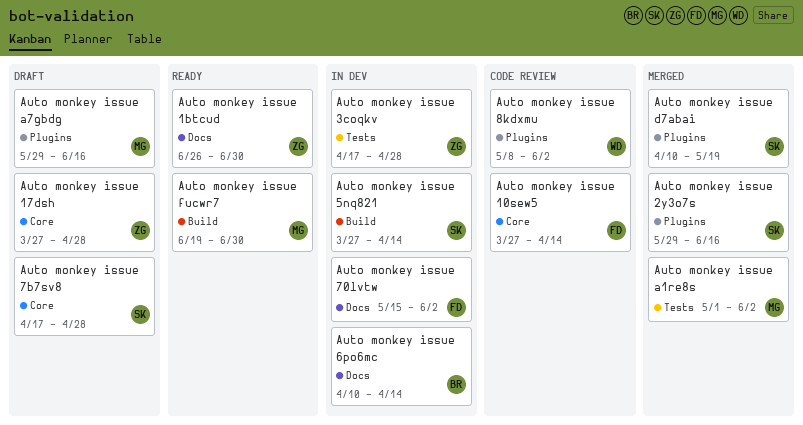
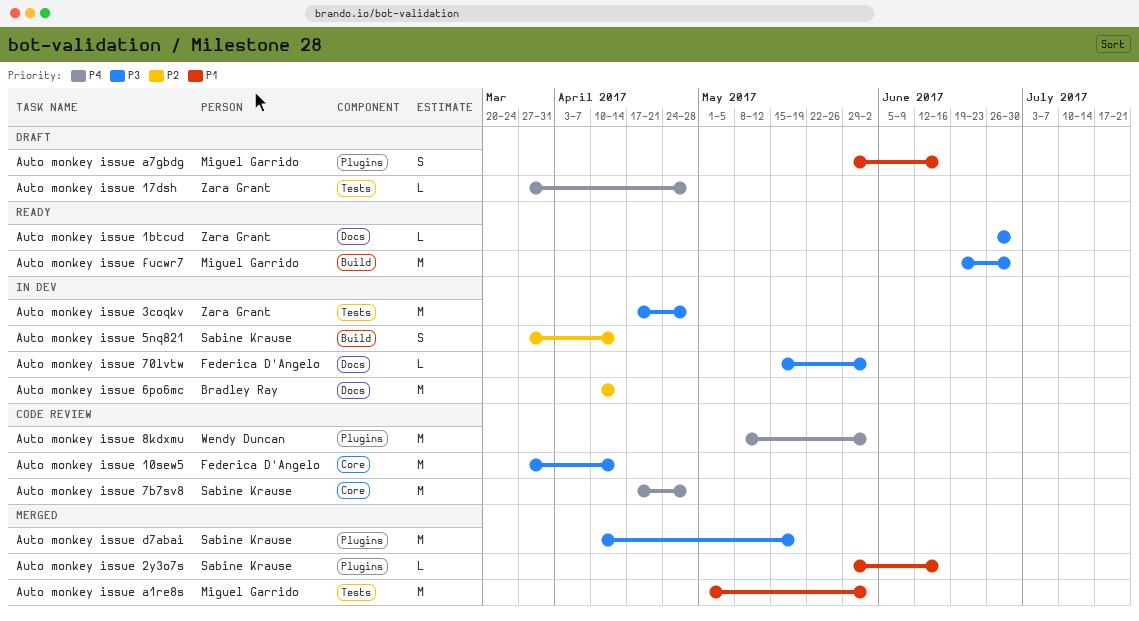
Auto monkey issue 17dsh, label: Core -> Tests
Auto monkey issue 7b7sv8, status: Draft -> Code review

